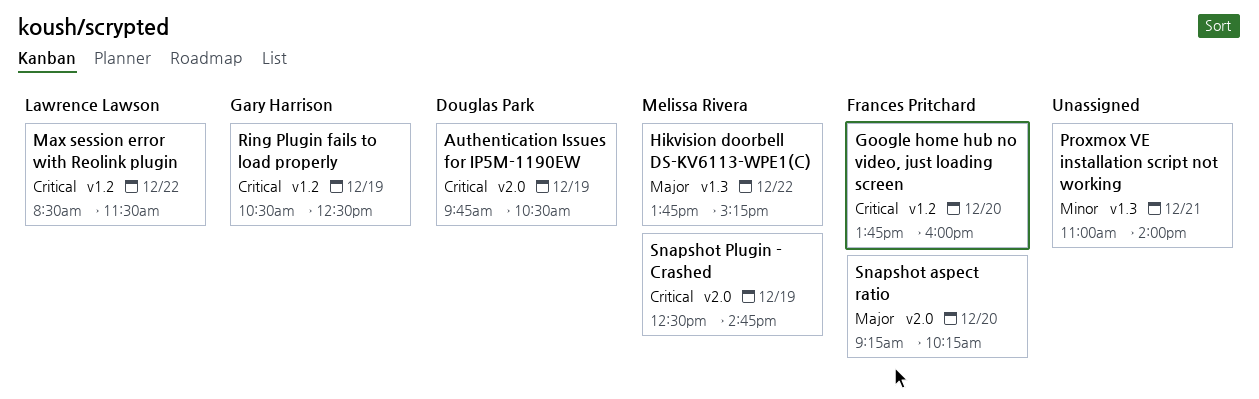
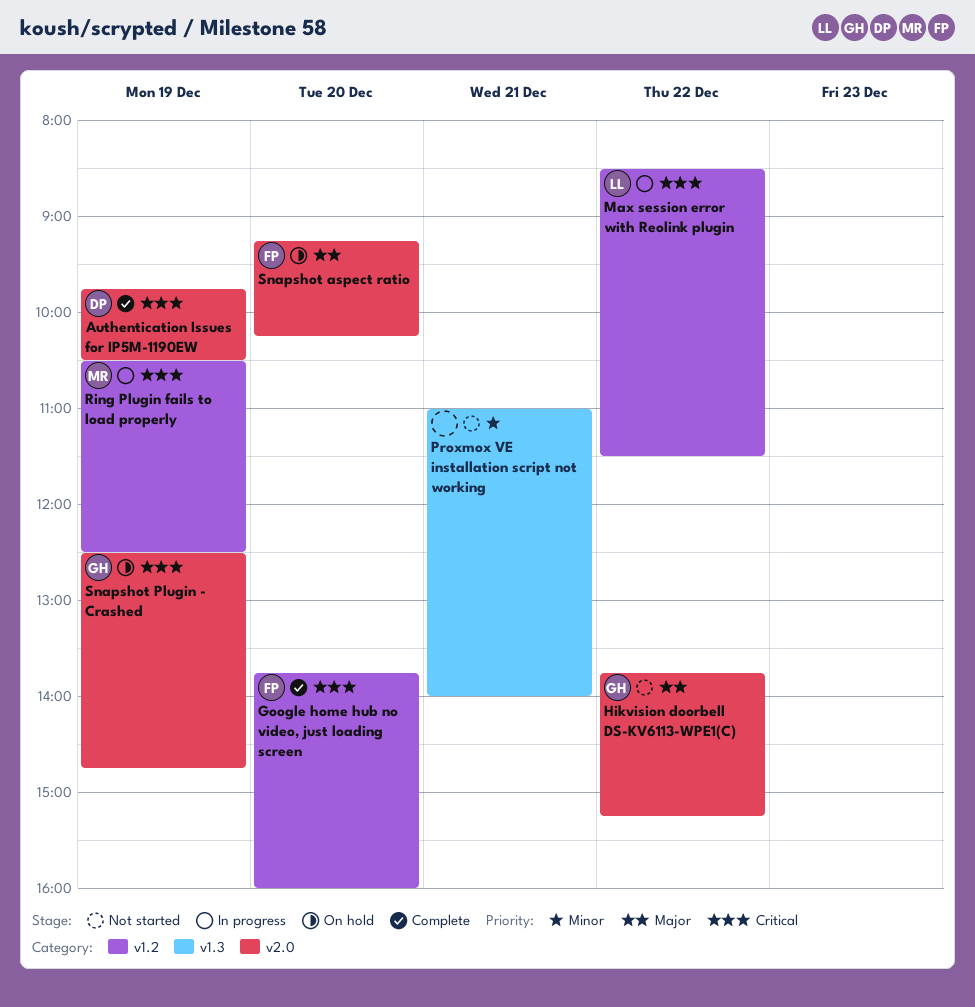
Hikvision doorbell DS-KV6113-WPE1(C), owner: Melissa Rivera -> Gary Harrison
Hikvision doorbell DS-KV6113-WPE1(C), label: v1.3 -> v2.0
Ring Plugin fails to load properly, owner: Gary Harrison -> Melissa Rivera
Snapshot Plugin - Crashed, owner: Melissa Rivera -> Gary Harrison

